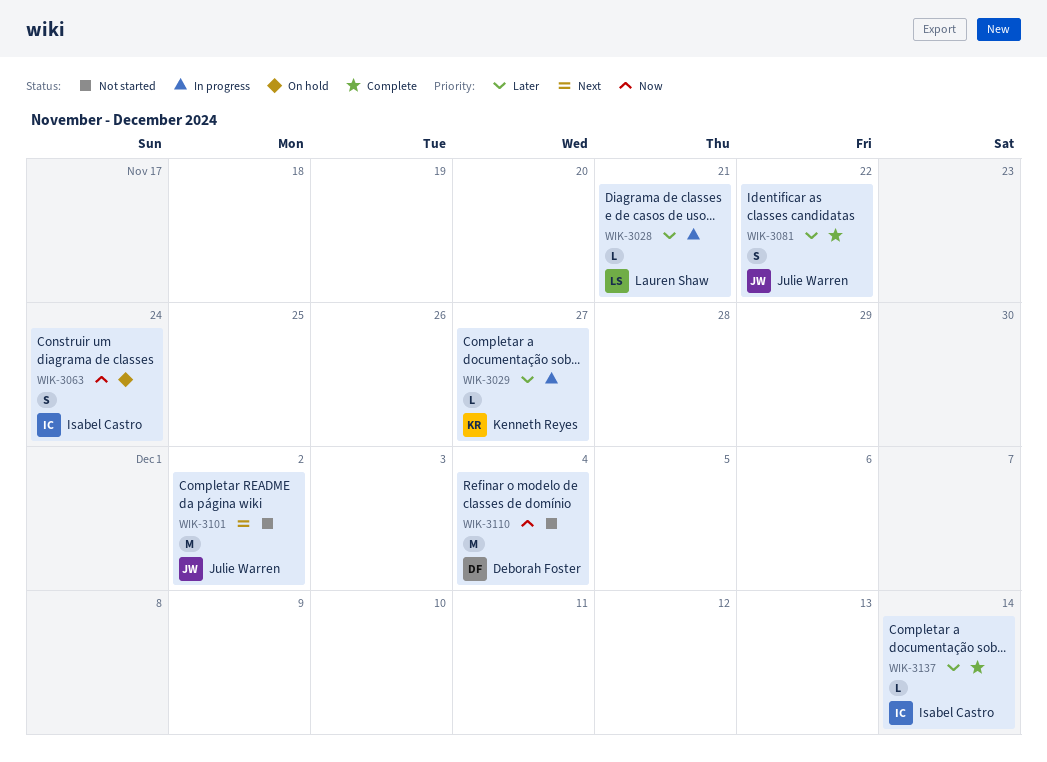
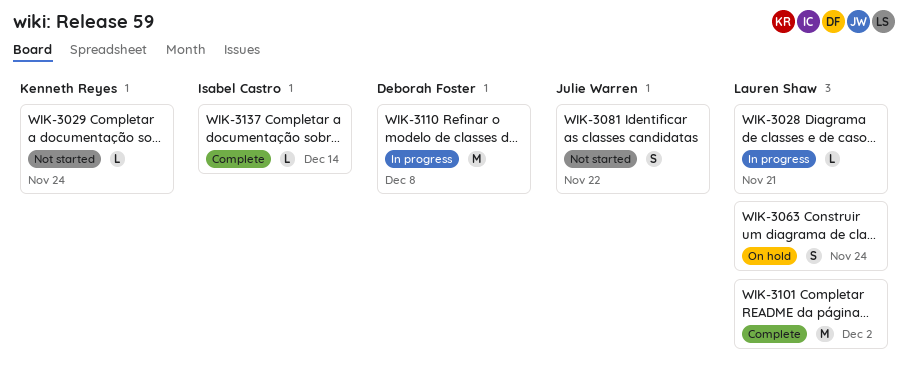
WIK-3029, status: In progress -> Not started
WIK-3029, due: Nov 27 -> Nov 24
WIK-3063, owner: Isabel Castro -> Lauren Shaw
WIK-3081, status: Complete -> Not started
WIK-3101, status: Not started -> Complete
WIK-3101, owner: Julie Warren -> Lauren Shaw
WIK-3110, status: Not started -> In progress
WIK-3110, due: Dec 4 -> Dec 8

